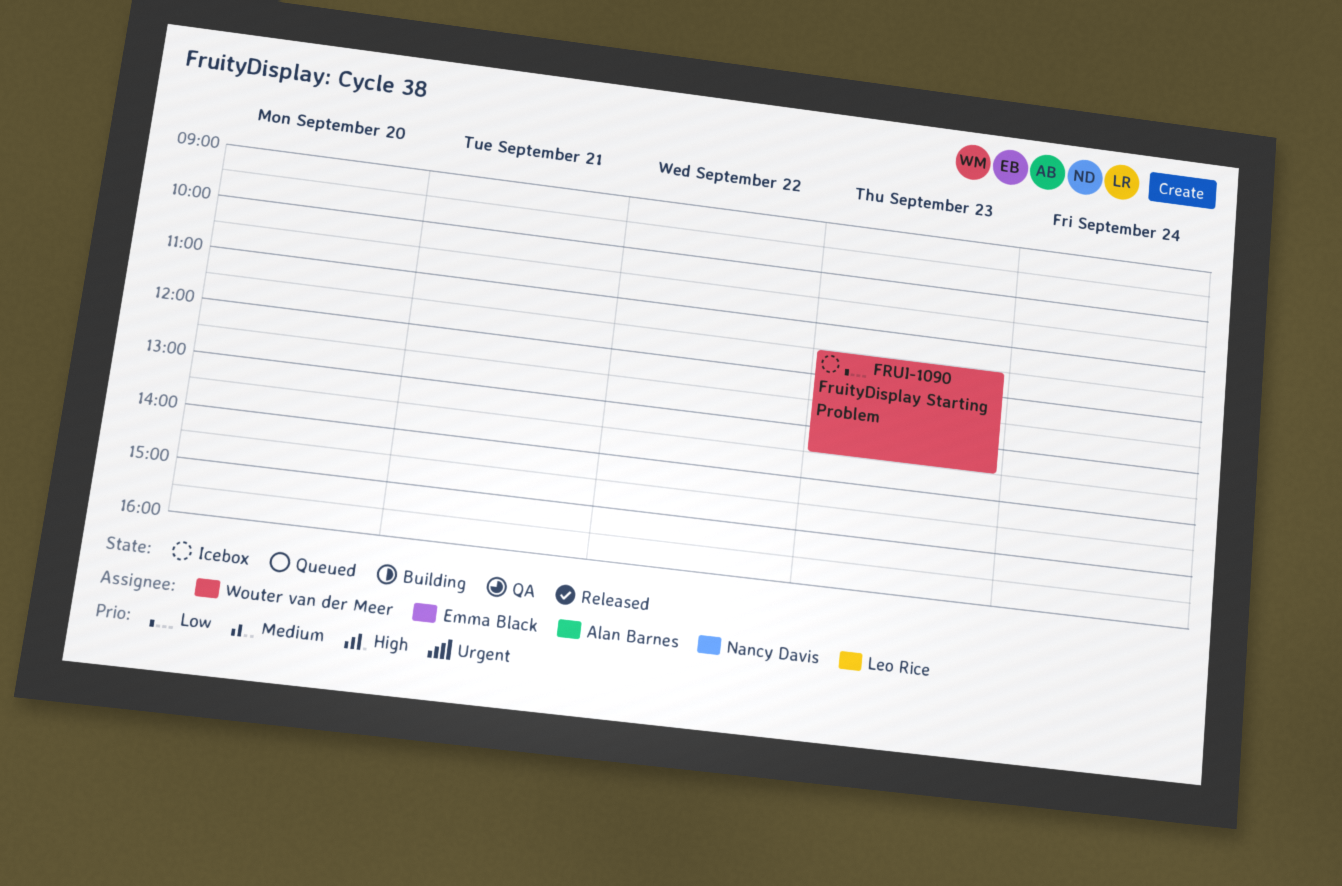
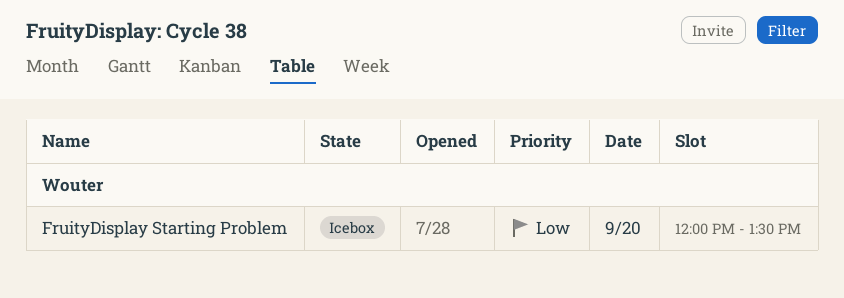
FruityDisplay Starting Problem, day: Sep 23 -> Sep 20
FruityDisplay Starting Problem, begins: 11:30 -> 12:00

